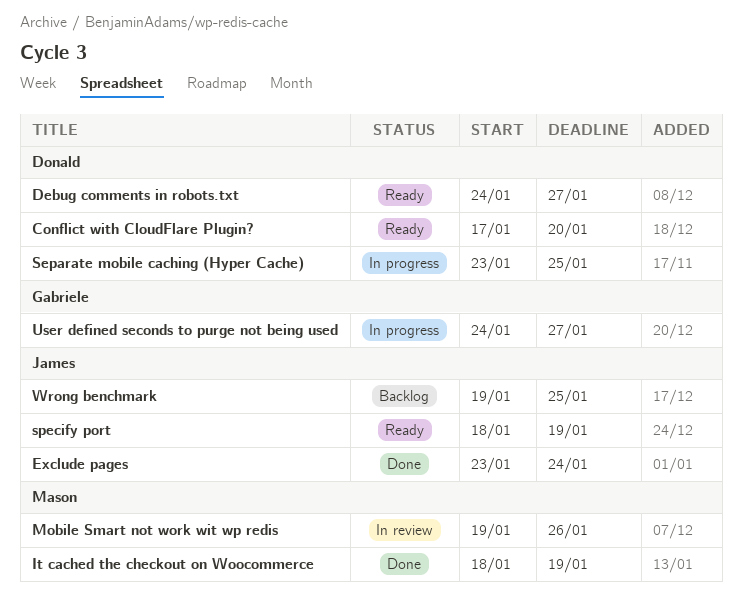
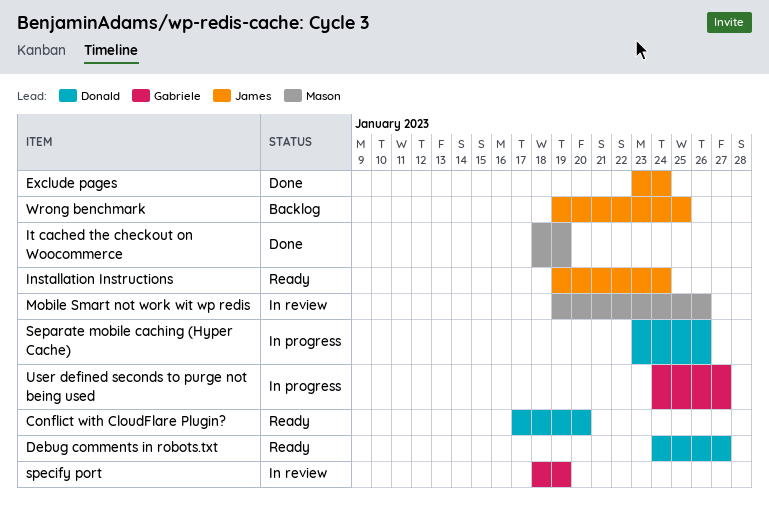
Installation Instructions: none -> present
Separate mobile caching (Hyper Cache), due: Jan 25 -> Jan 26
specify port, status: Ready -> In review
specify port, owner: James -> Gabriele

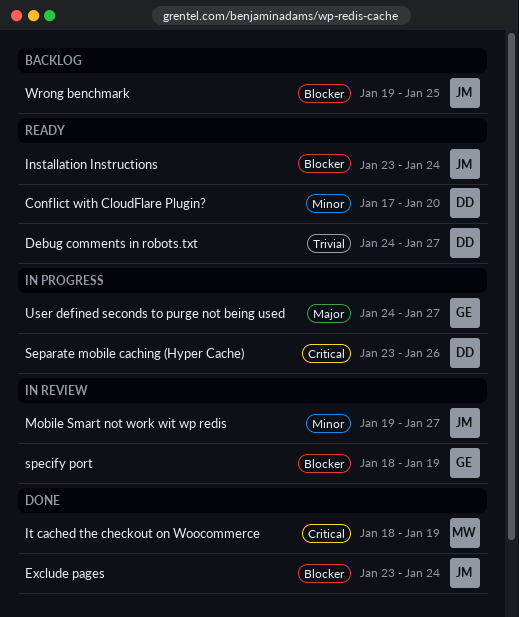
Installation Instructions, start: Jan 19 -> Jan 23
Mobile Smart not work wit wp redis, owner: Mason -> James
Mobile Smart not work wit wp redis, due: Jan 26 -> Jan 27

